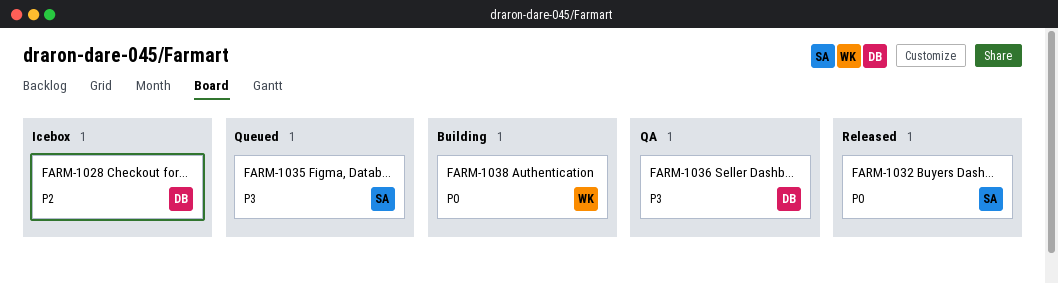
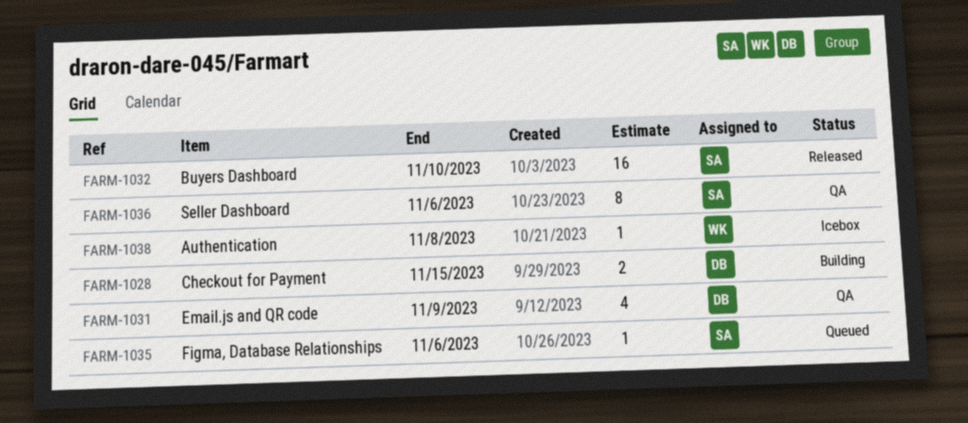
FARM-1028, status: Icebox -> Building
FARM-1031: none -> present
FARM-1036, owner: DB -> SA
FARM-1038, status: Building -> Icebox

